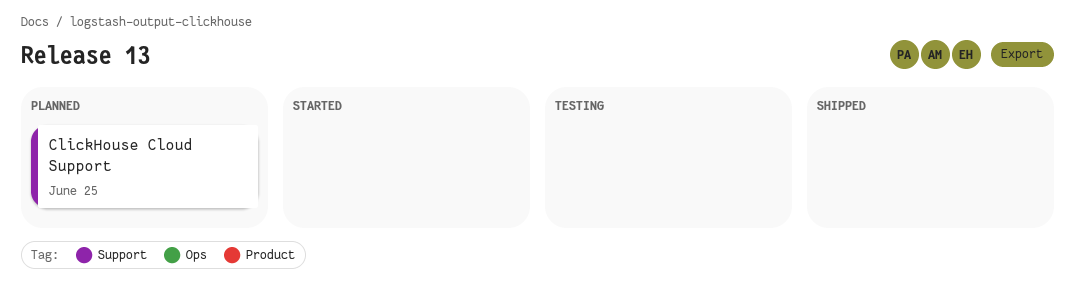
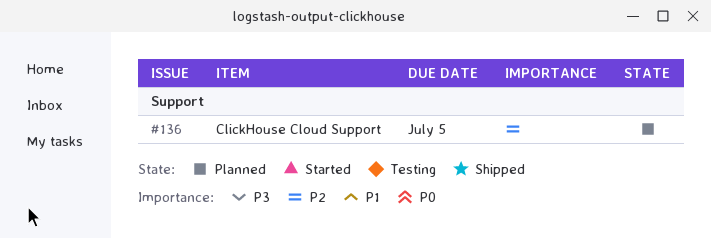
ClickHouse Cloud Support, due: Jun 25 -> Jul 5

